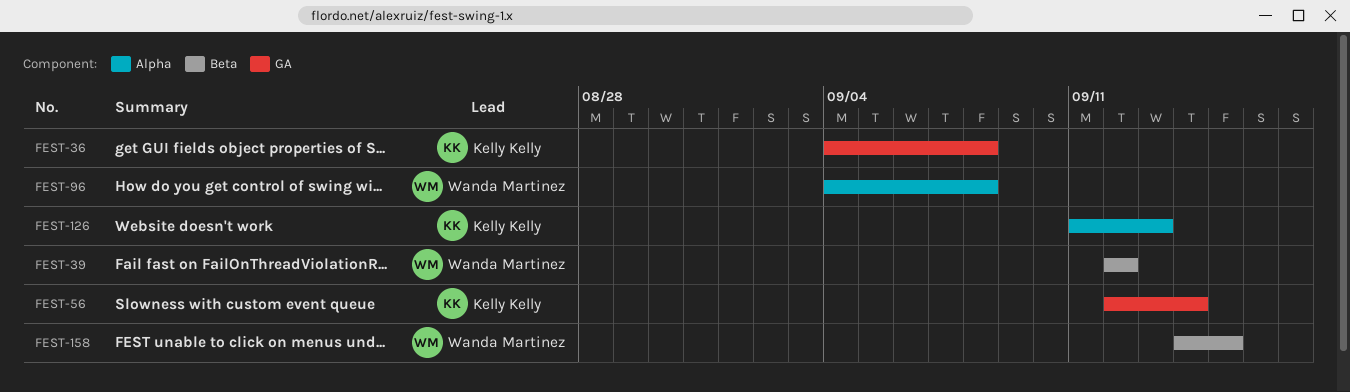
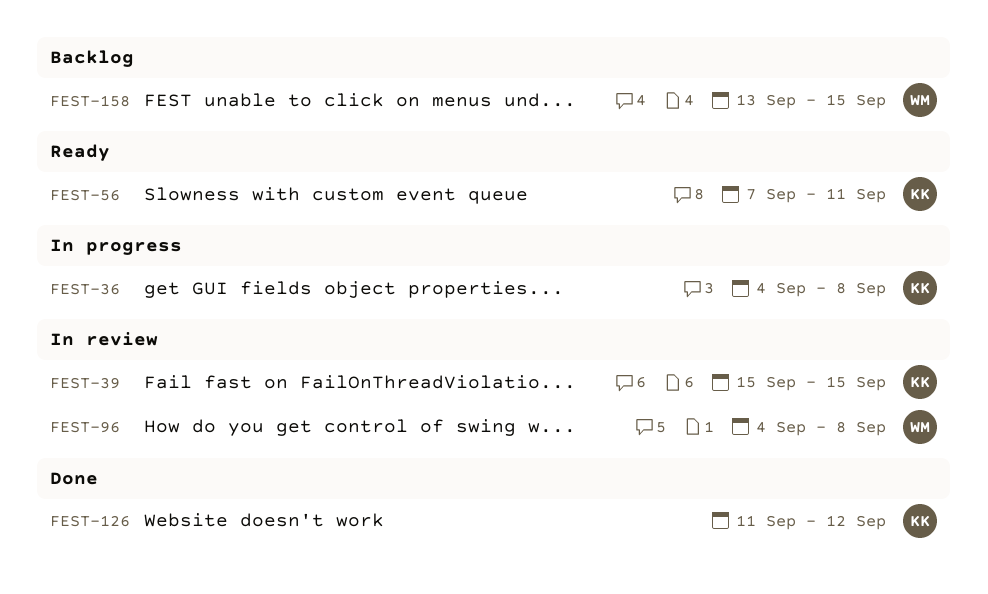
FEST-39, owner: Wanda Martinez -> Kelly Kelly
FEST-39, start: Sep 12 -> Sep 15
FEST-39, due: Sep 12 -> Sep 15
FEST-56, start: Sep 12 -> Sep 7
FEST-56, due: Sep 14 -> Sep 11
FEST-126, due: Sep 13 -> Sep 12
FEST-158, start: Sep 14 -> Sep 13

